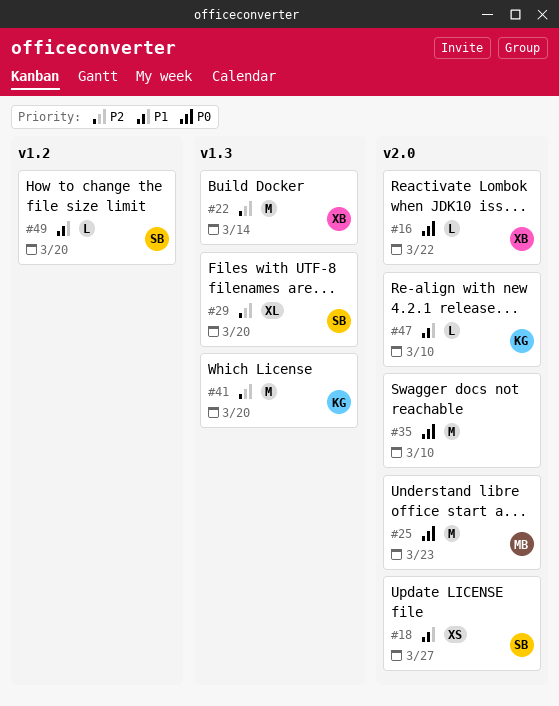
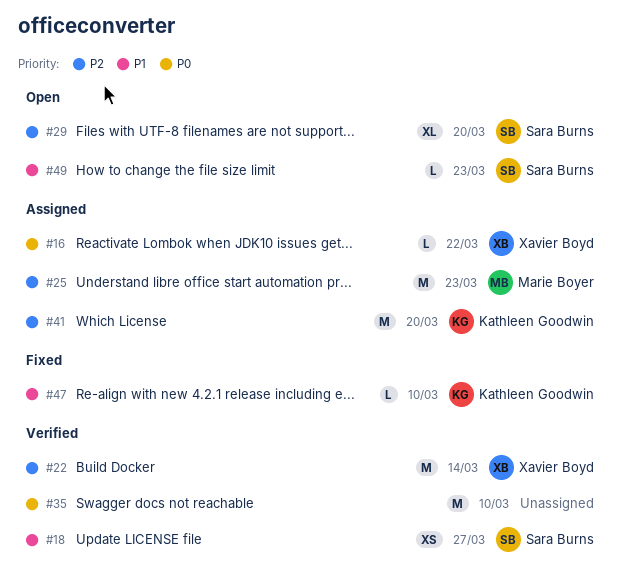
#25, priority: P0 -> P2
#49, due: Mar 20 -> Mar 23

